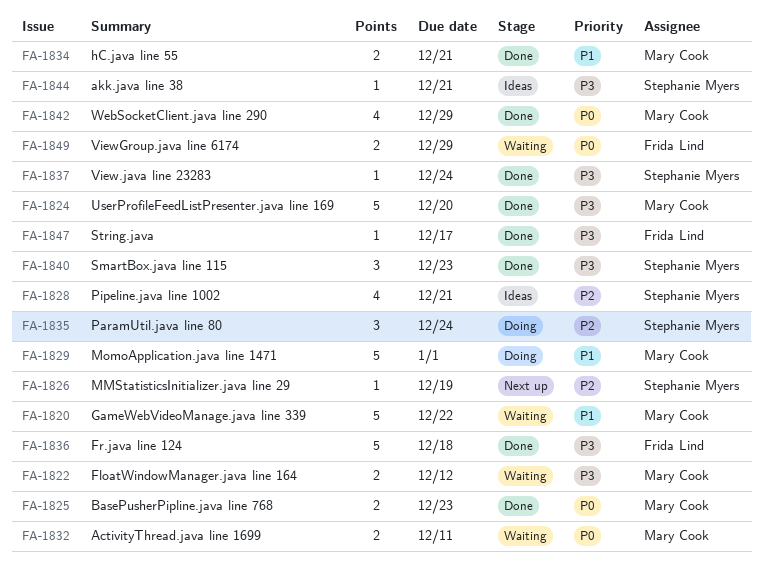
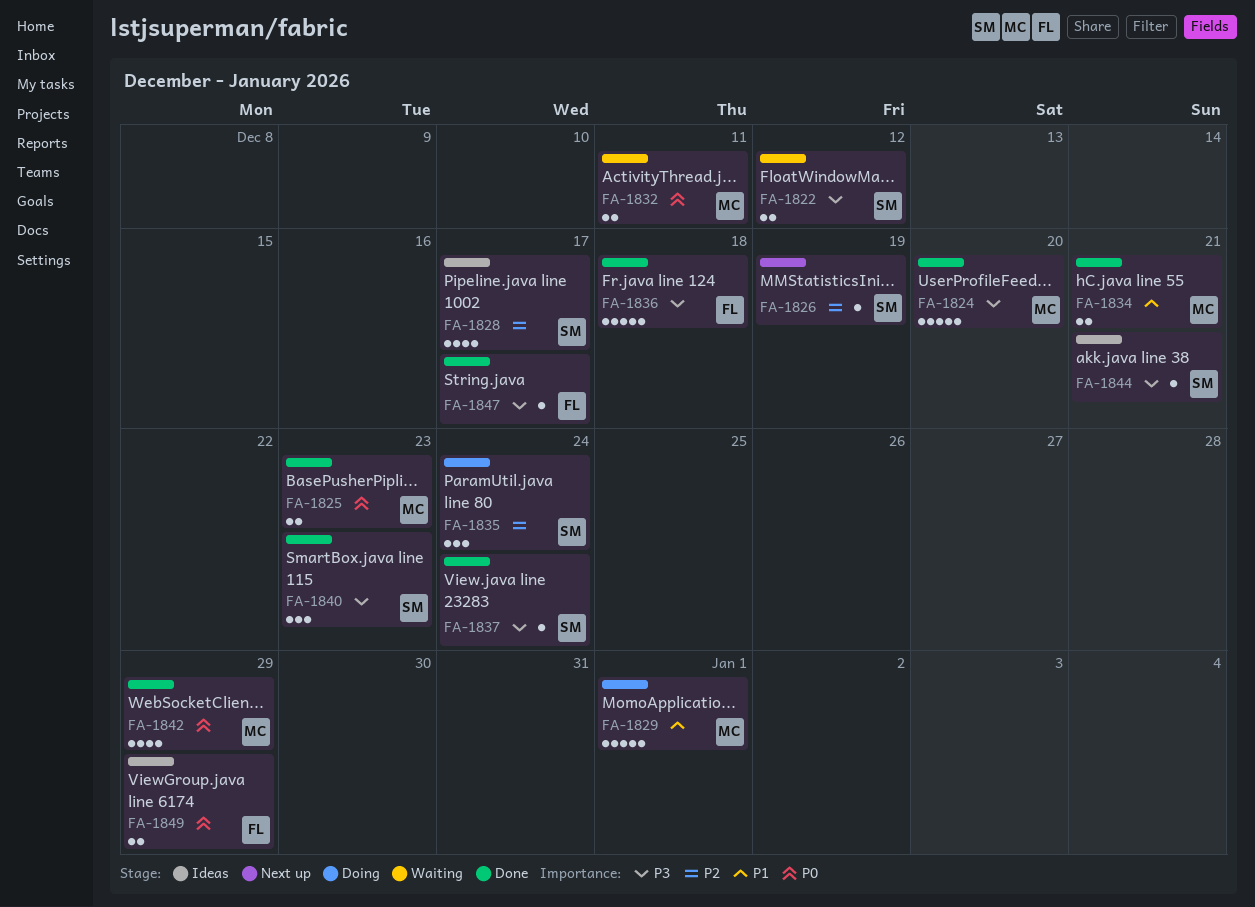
FA-1820: present -> none
FA-1822, owner: Mary Cook -> Stephanie Myers
FA-1828, due: Dec 21 -> Dec 17
FA-1849, status: Waiting -> Ideas

